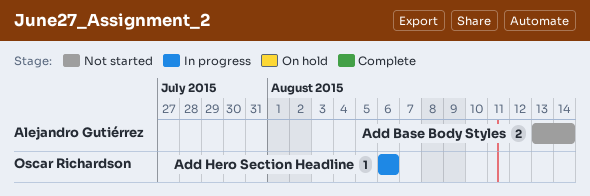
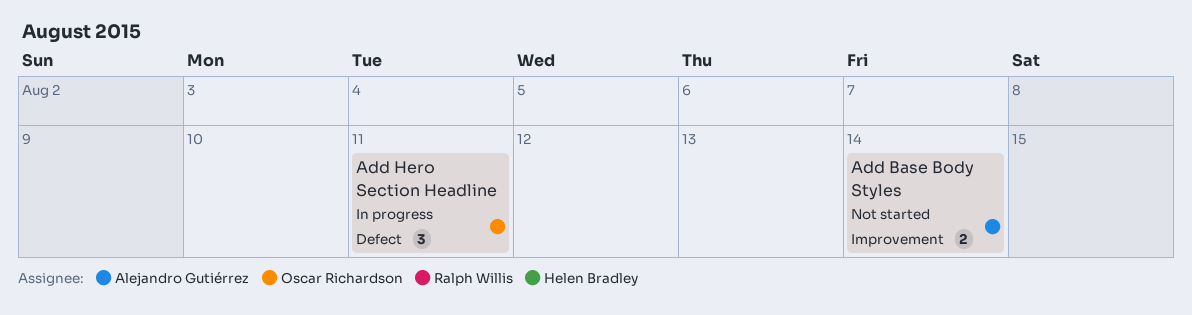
Add Hero Section Headline, estimate: 1 -> 3
Add Hero Section Headline, due: Aug 6 -> Aug 11

